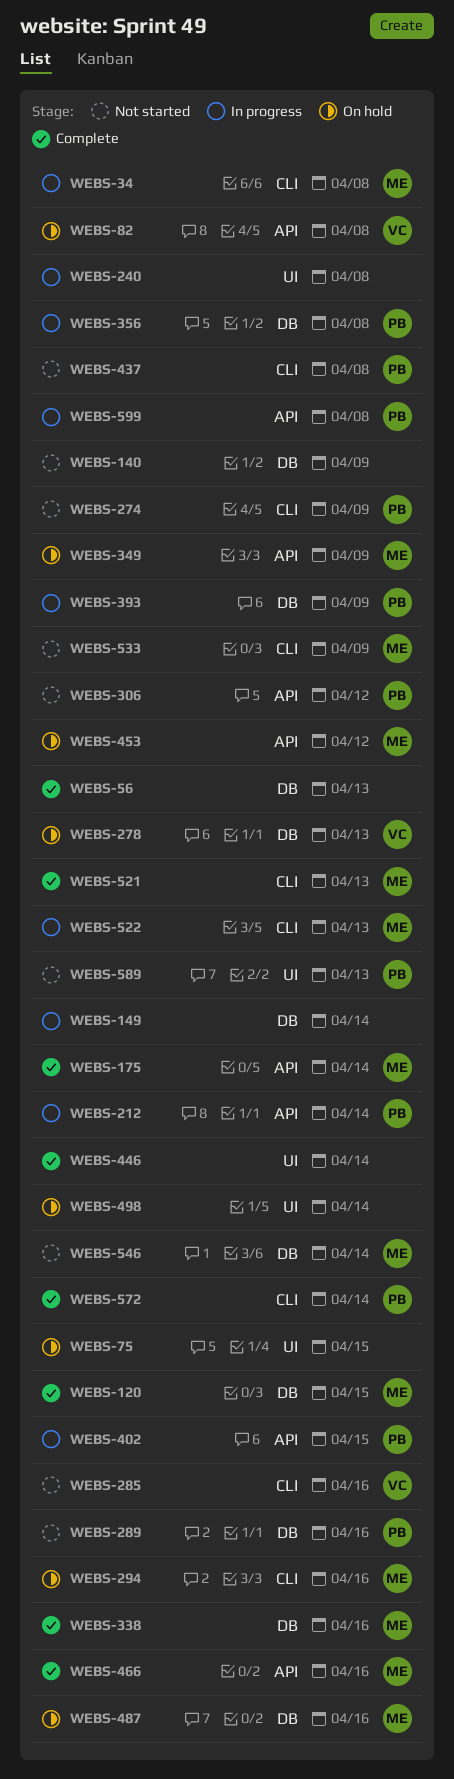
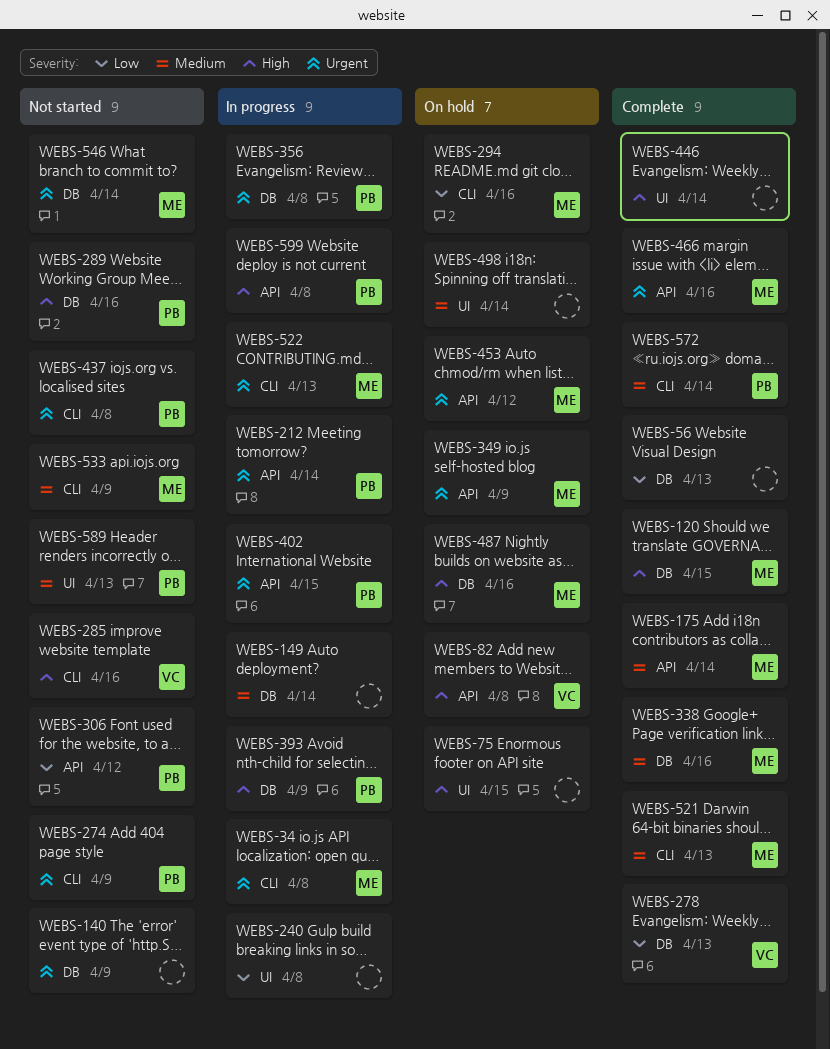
WEBS-278, status: On hold -> Complete

